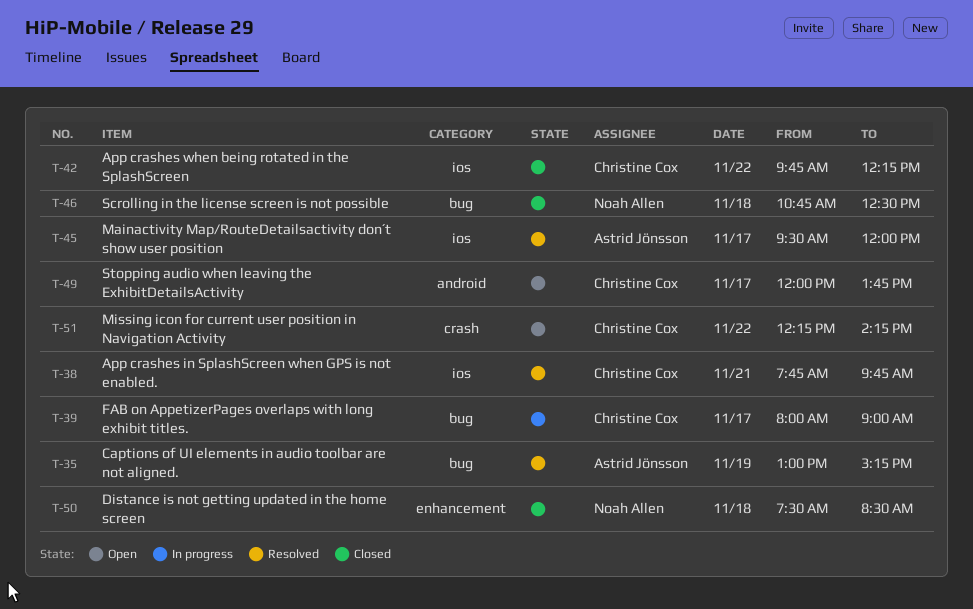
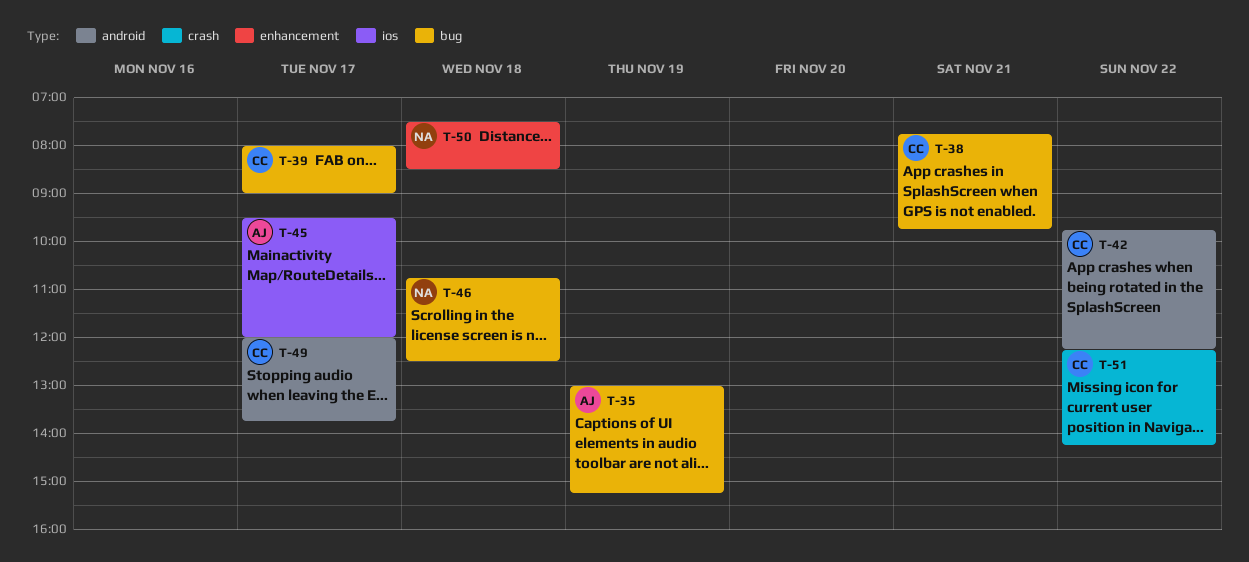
T-38, label: ios -> bug
T-42, label: ios -> android

